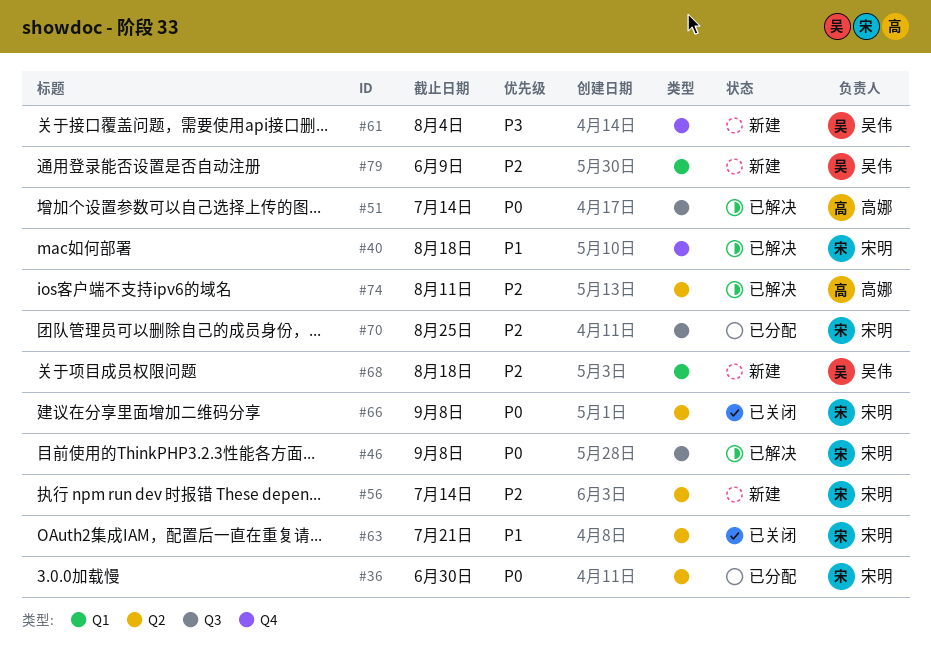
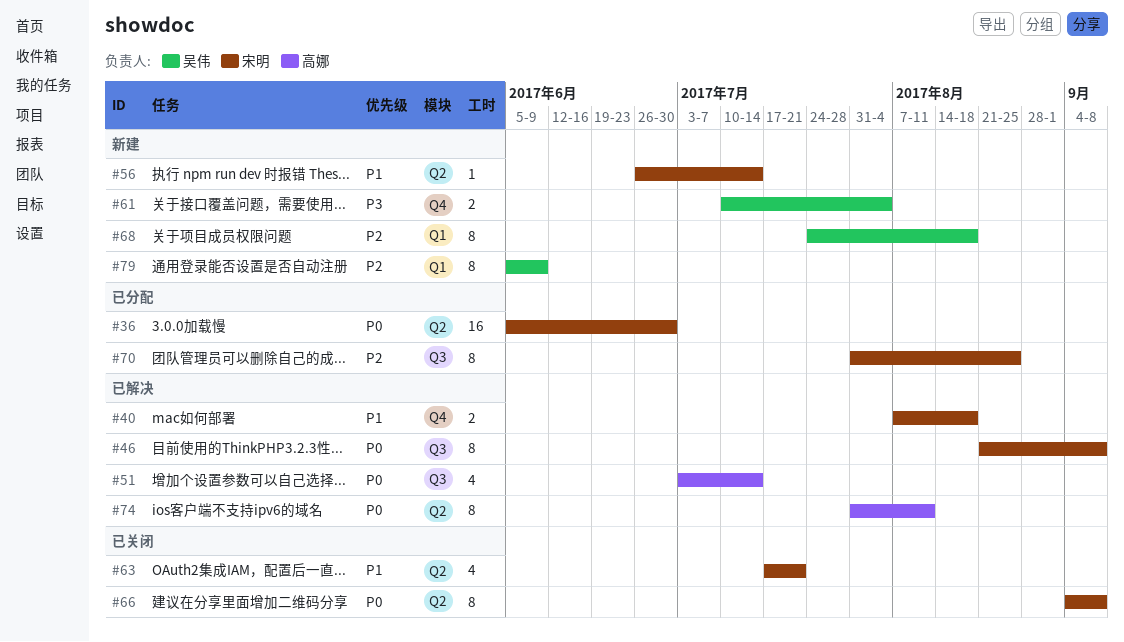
#56, priority: P2 -> P1
#74, priority: P2 -> P0

